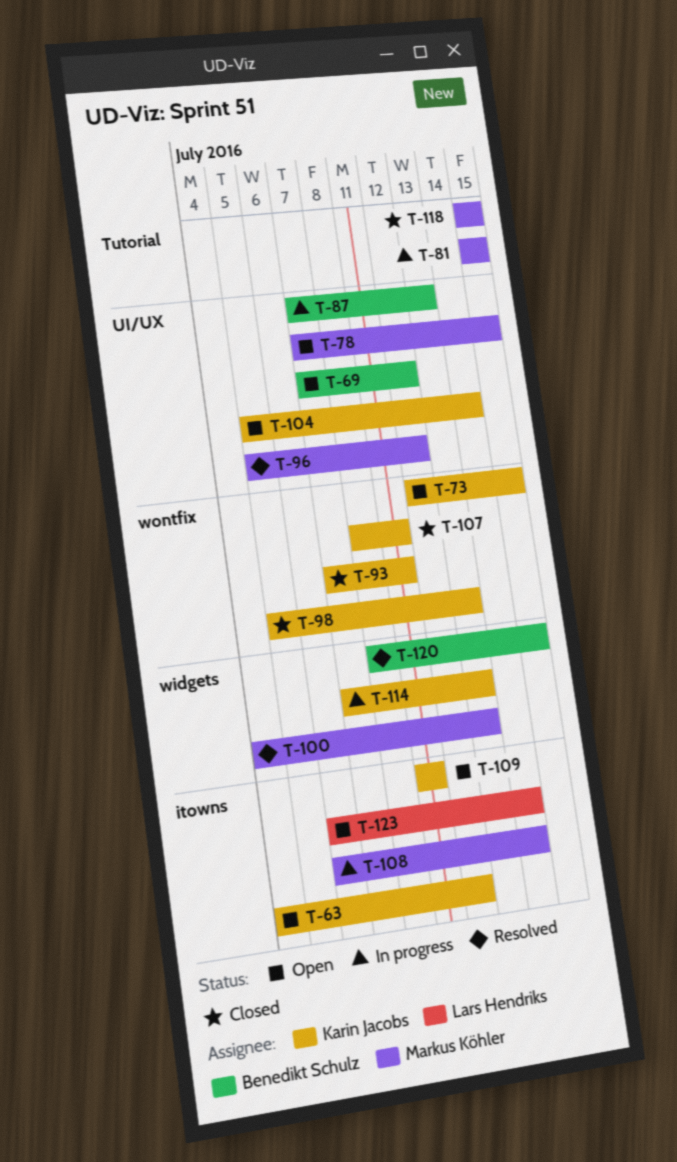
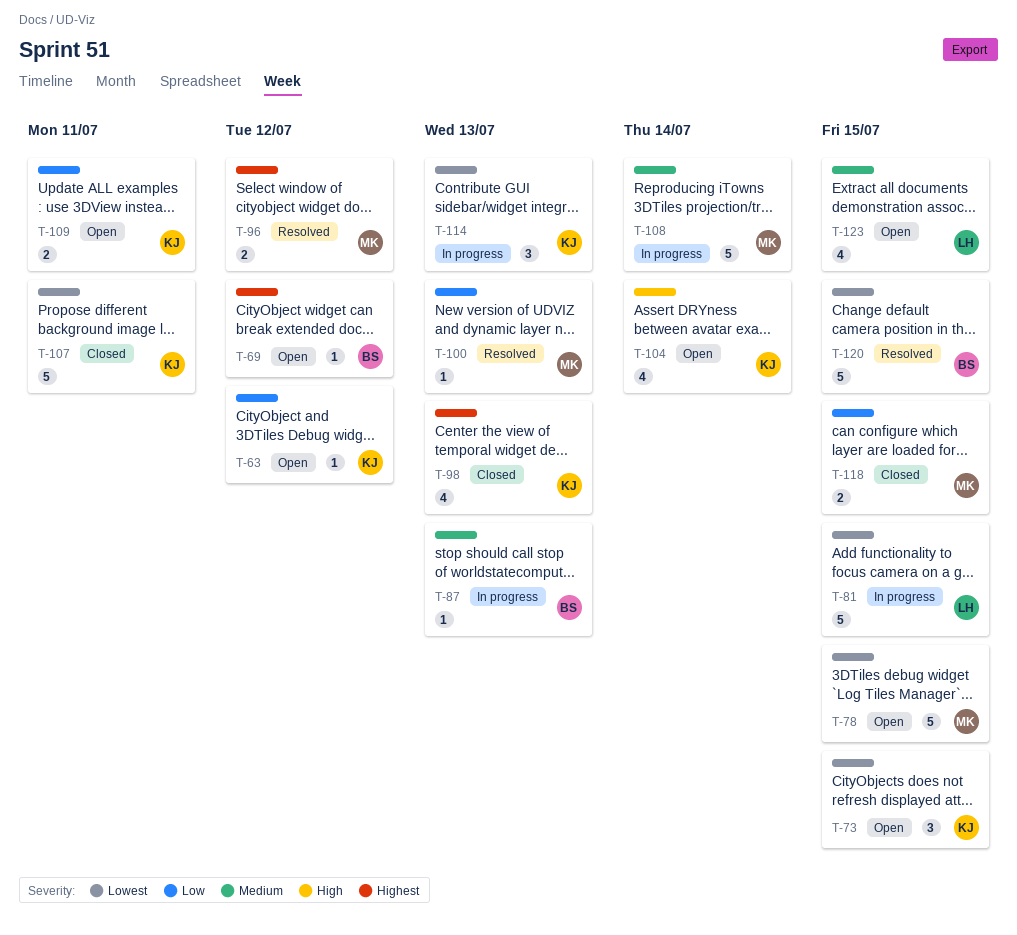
T-81, owner: Markus Köhler -> Lars Hendriks
T-93: present -> none
T-123, due: Jul 14 -> Jul 15

